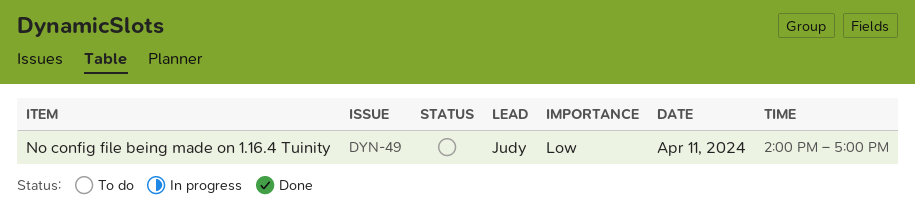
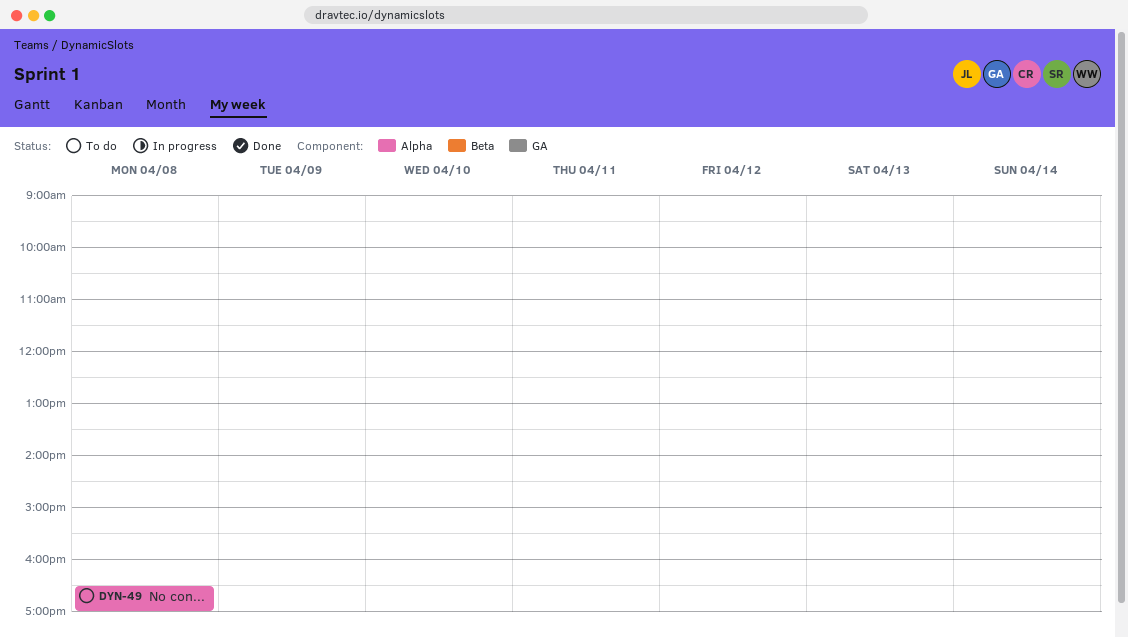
DYN-49, day: Apr 11 -> Apr 8
DYN-49, begins: 14:00 -> 16:30

